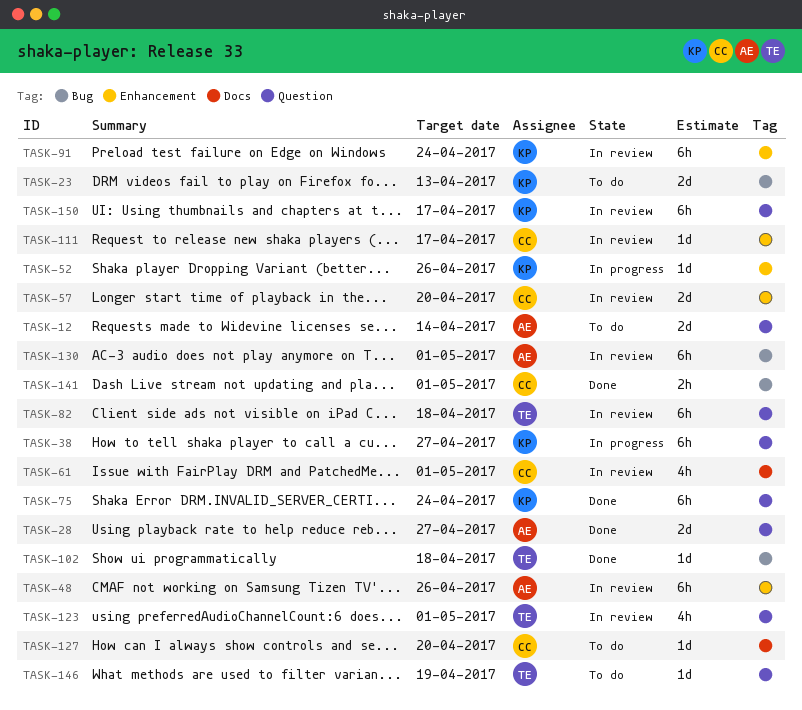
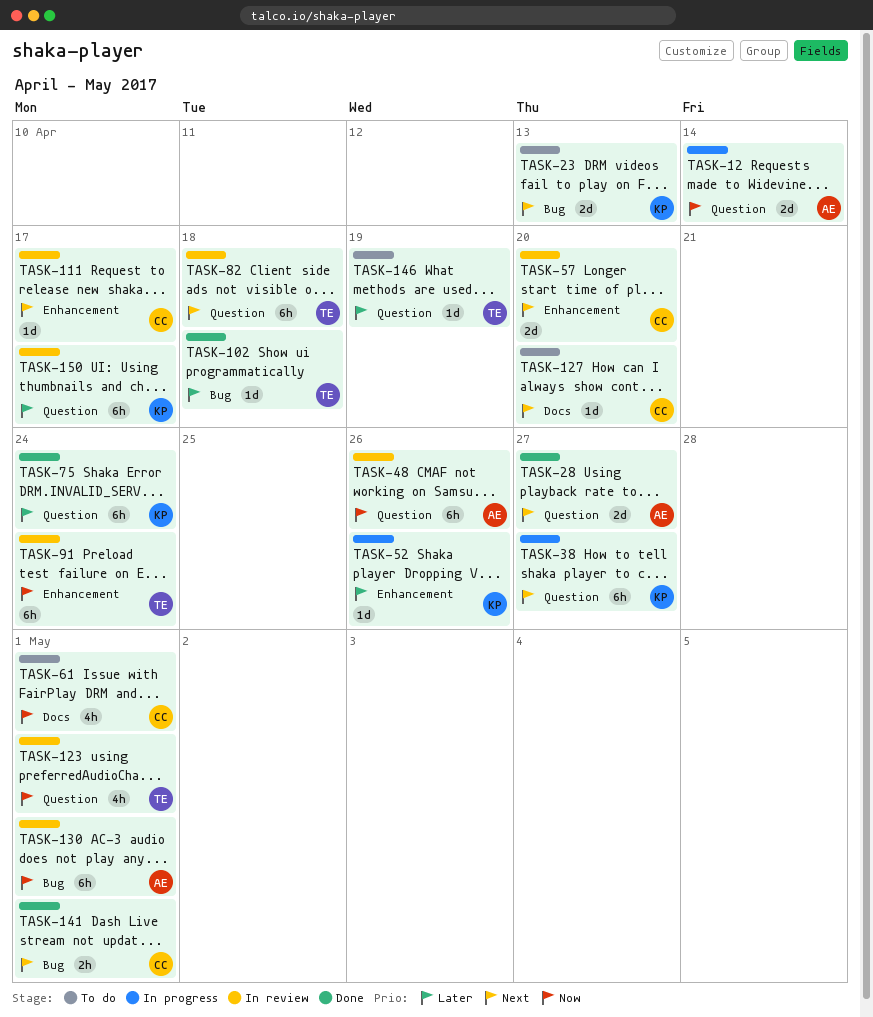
TASK-12, status: To do -> In progress
TASK-48, label: Enhancement -> Question
TASK-61, status: In review -> To do
TASK-91, owner: KP -> TE

